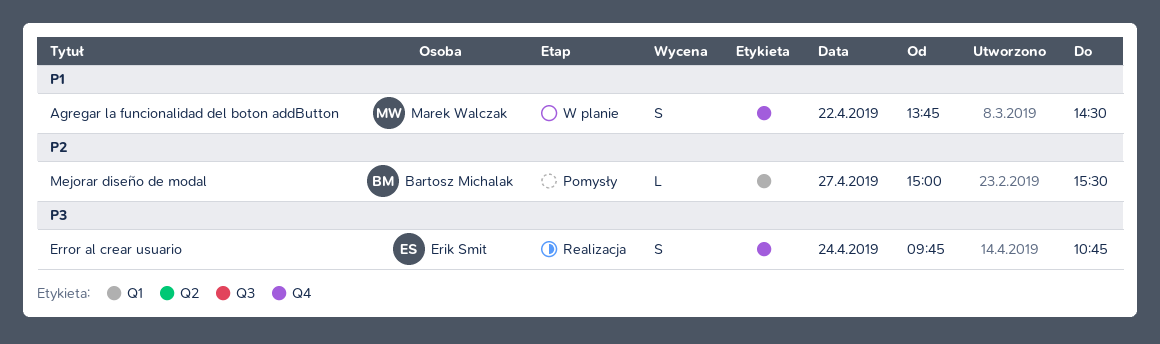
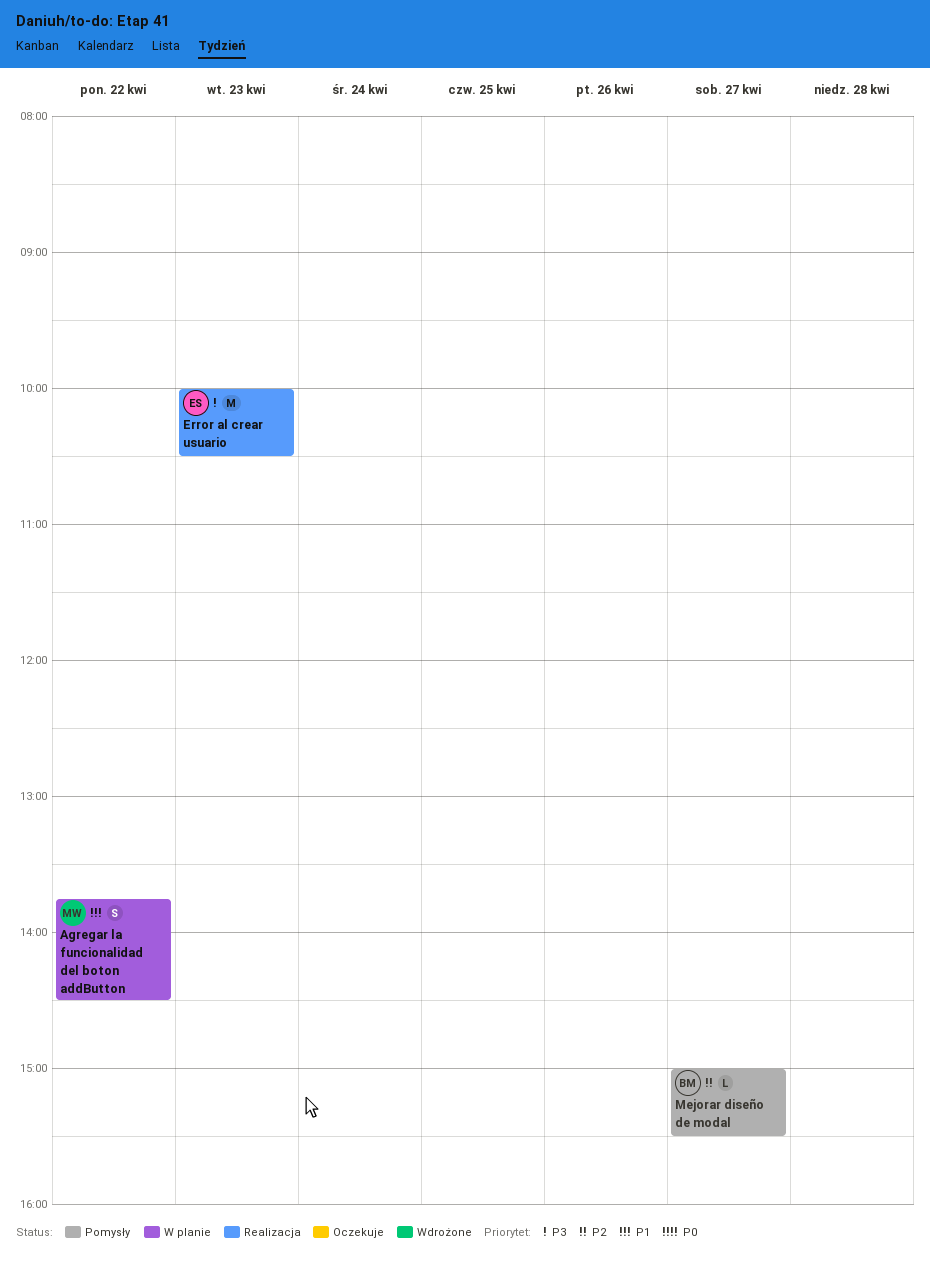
Error al crear usuario, estimate: S -> M
Error al crear usuario, day: Apr 24 -> Apr 23
Error al crear usuario, begins: 09:45 -> 10:00
Error al crear usuario, ends: 10:45 -> 10:30

